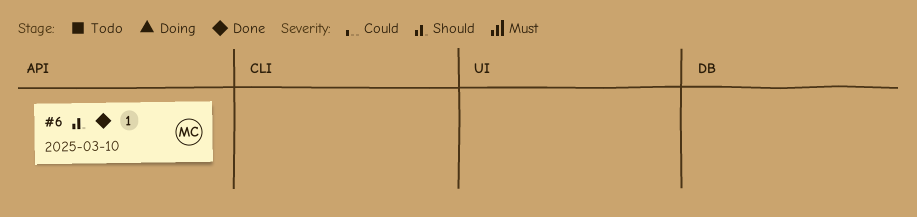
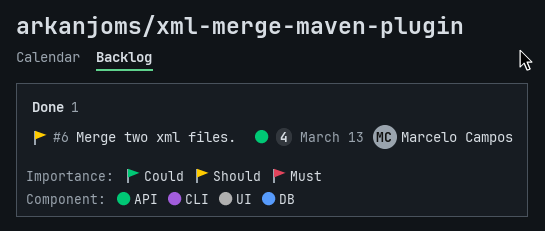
#6, estimate: 1 -> 4
#6, due: Mar 10 -> Mar 13

